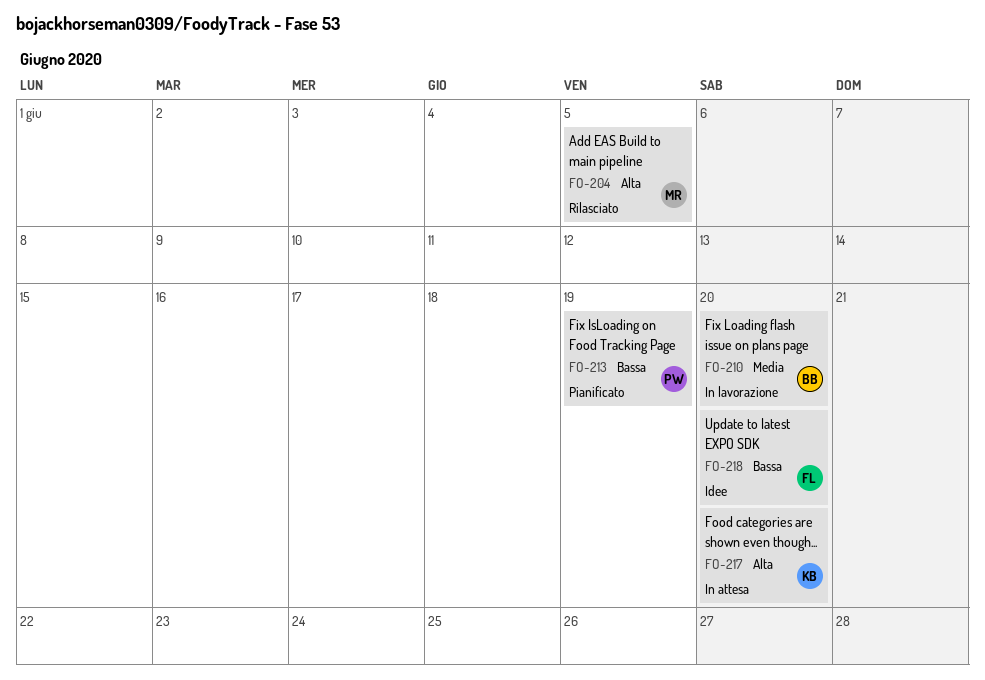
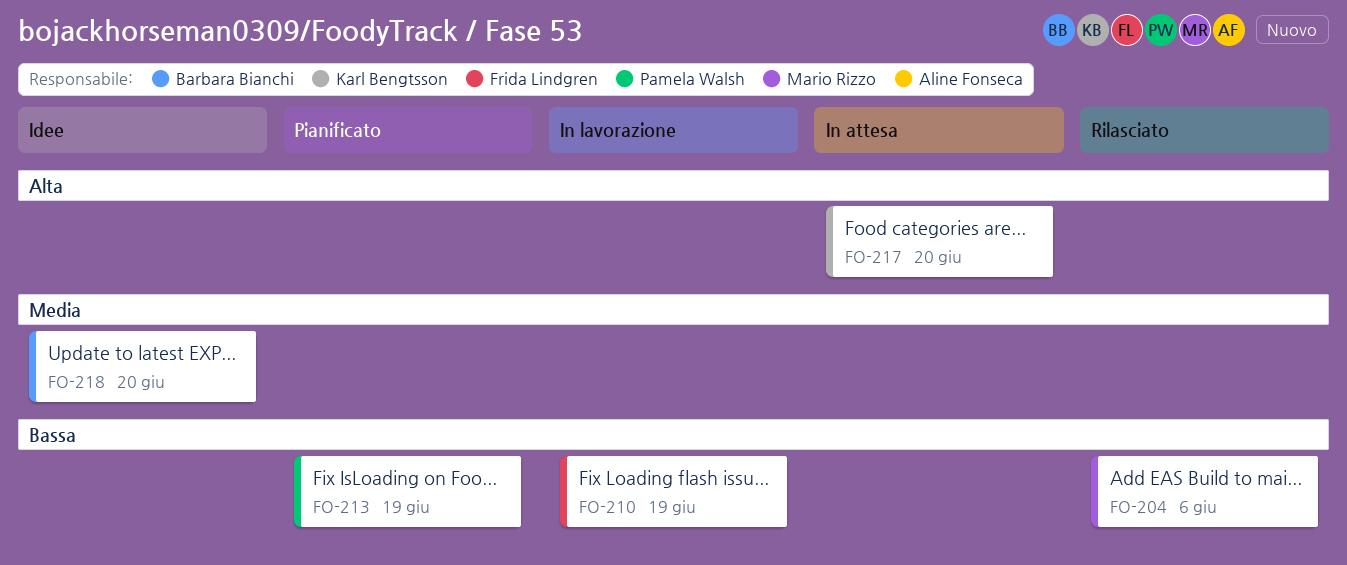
FO-204, priority: Alta -> Bassa
FO-204, due: Jun 5 -> Jun 6
FO-210, owner: Barbara Bianchi -> Frida Lindgren
FO-210, priority: Media -> Bassa
FO-210, due: Jun 20 -> Jun 19
FO-218, owner: Frida Lindgren -> Barbara Bianchi
FO-218, priority: Bassa -> Media

